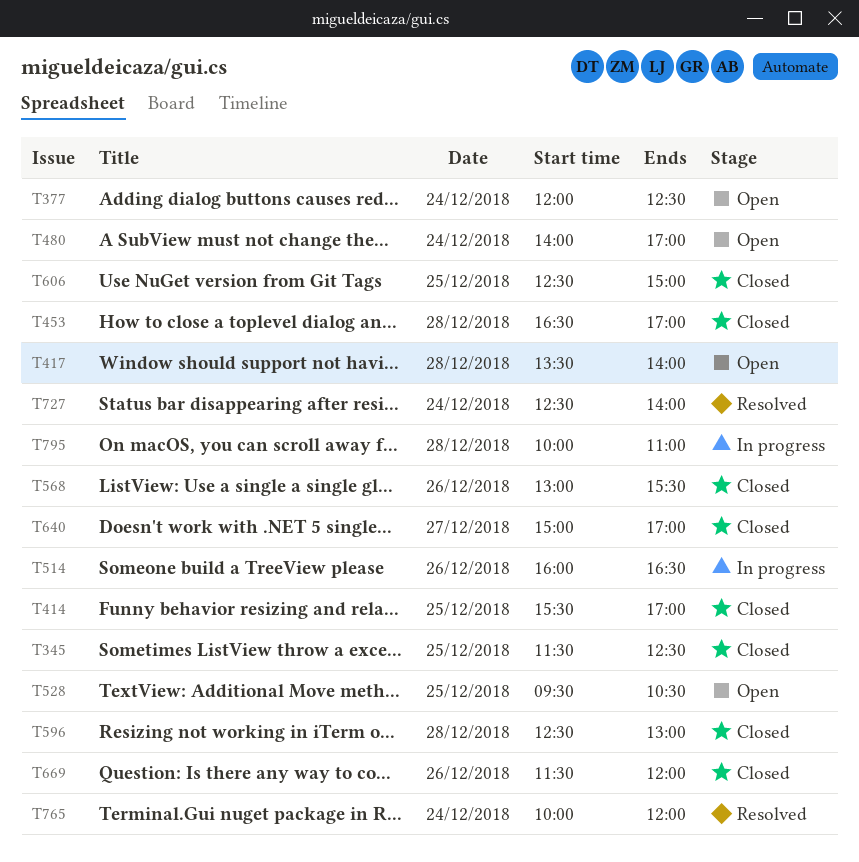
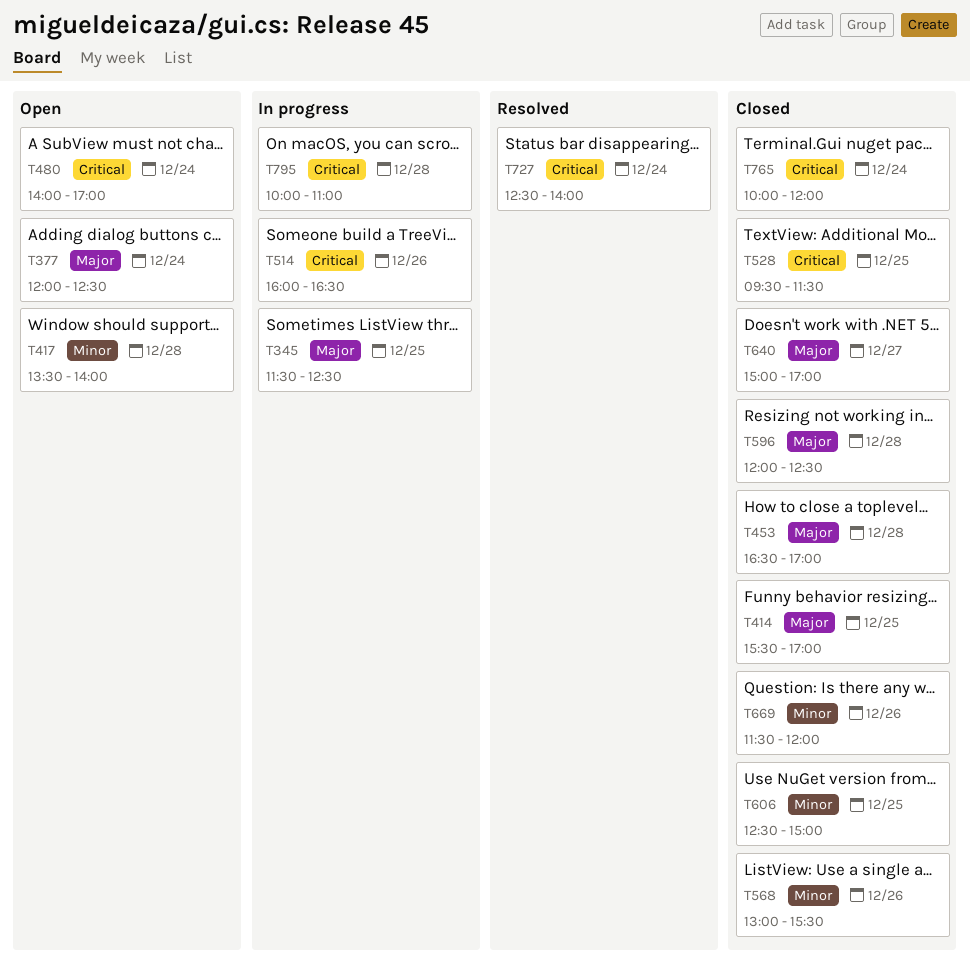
T345, status: Closed -> In progress
T528, status: Open -> Closed
T528, ends: 10:30 -> 11:30
T596, begins: 12:30 -> 12:00
T596, ends: 13:00 -> 12:30
T765, status: Resolved -> Closed

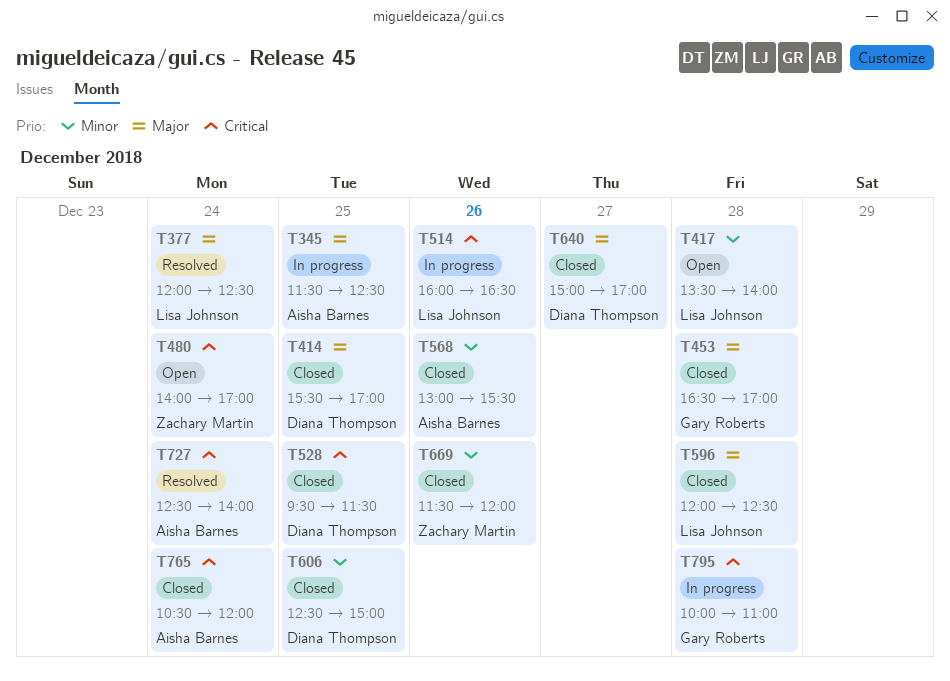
T377, status: Open -> Resolved
T765, begins: 10:00 -> 10:30

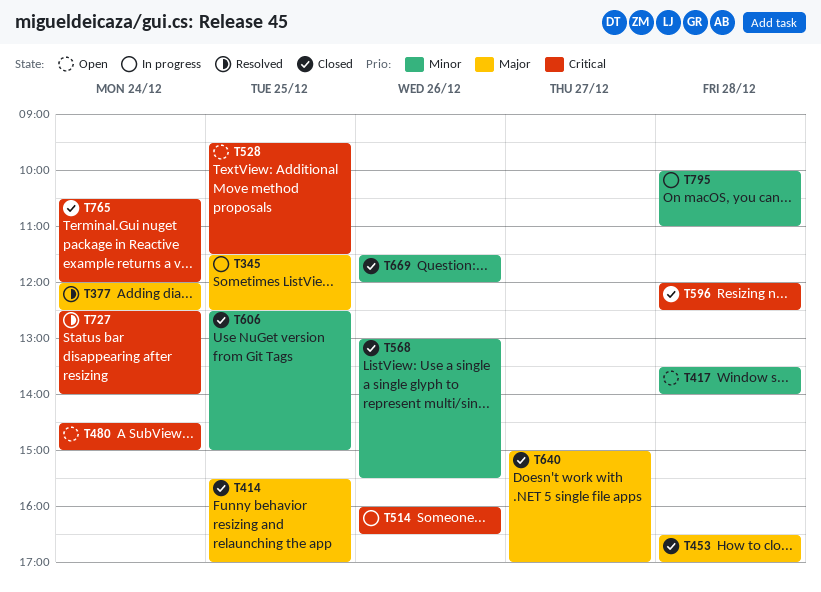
T480, begins: 14:00 -> 14:30
T480, ends: 17:00 -> 15:00
T528, status: Closed -> Open
T596, priority: Major -> Critical
T795, priority: Critical -> Minor

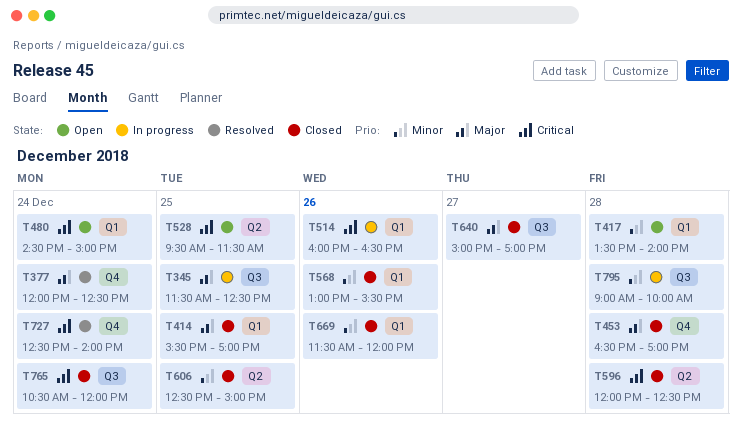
T795, begins: 10:00 -> 09:00
T795, ends: 11:00 -> 10:00

